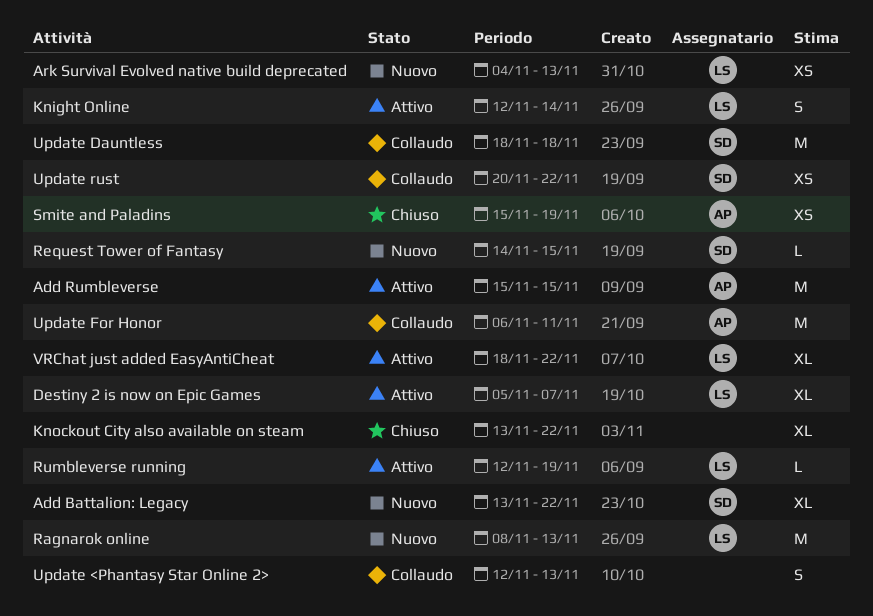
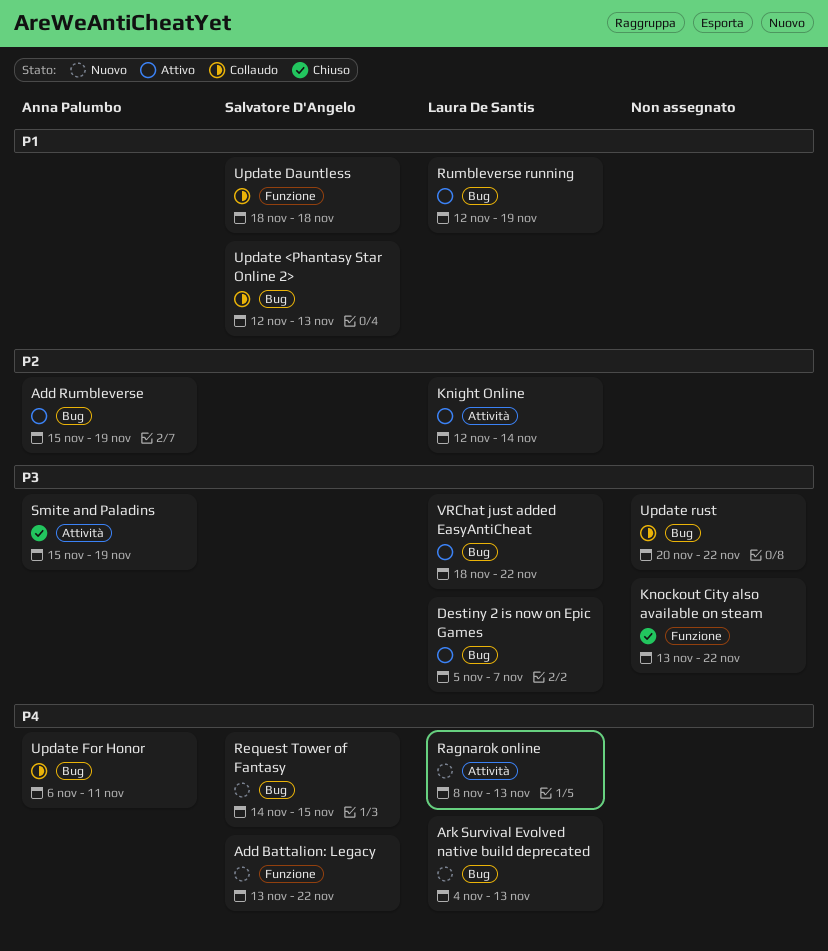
Add Rumbleverse, due: Nov 15 -> Nov 19
Update <Phantasy Star Online 2>, owner: none -> Salvatore D'Angelo
Update rust, owner: Salvatore D'Angelo -> none

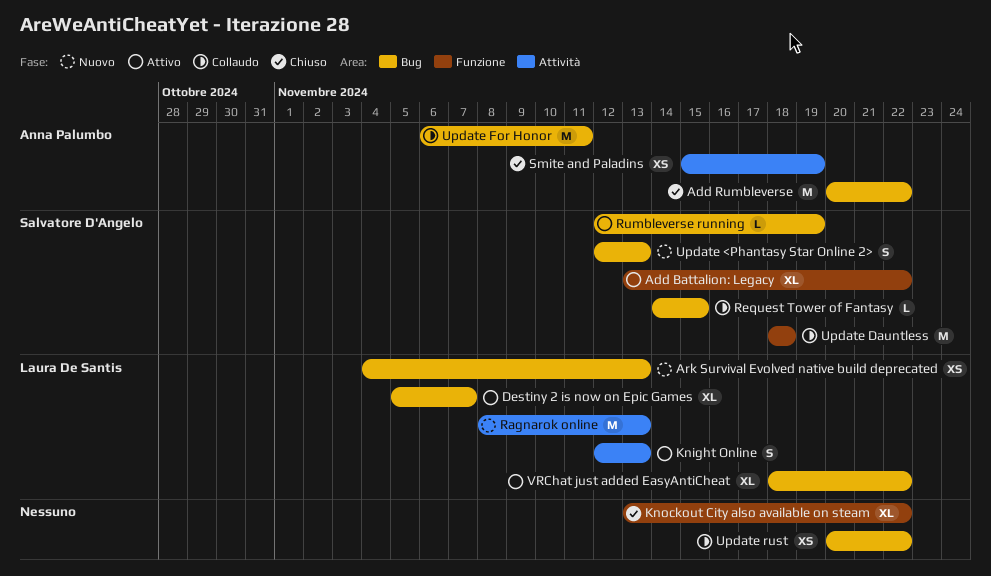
Add Battalion: Legacy, status: Nuovo -> Attivo
Add Rumbleverse, status: Attivo -> Chiuso
Add Rumbleverse, start: Nov 15 -> Nov 20
Add Rumbleverse, due: Nov 19 -> Nov 22
Knight Online, due: Nov 14 -> Nov 13
Request Tower of Fantasy, status: Nuovo -> Collaudo
Rumbleverse running, owner: Laura De Santis -> Salvatore D'Angelo
Update <Phantasy Star Online 2>, status: Collaudo -> Nuovo

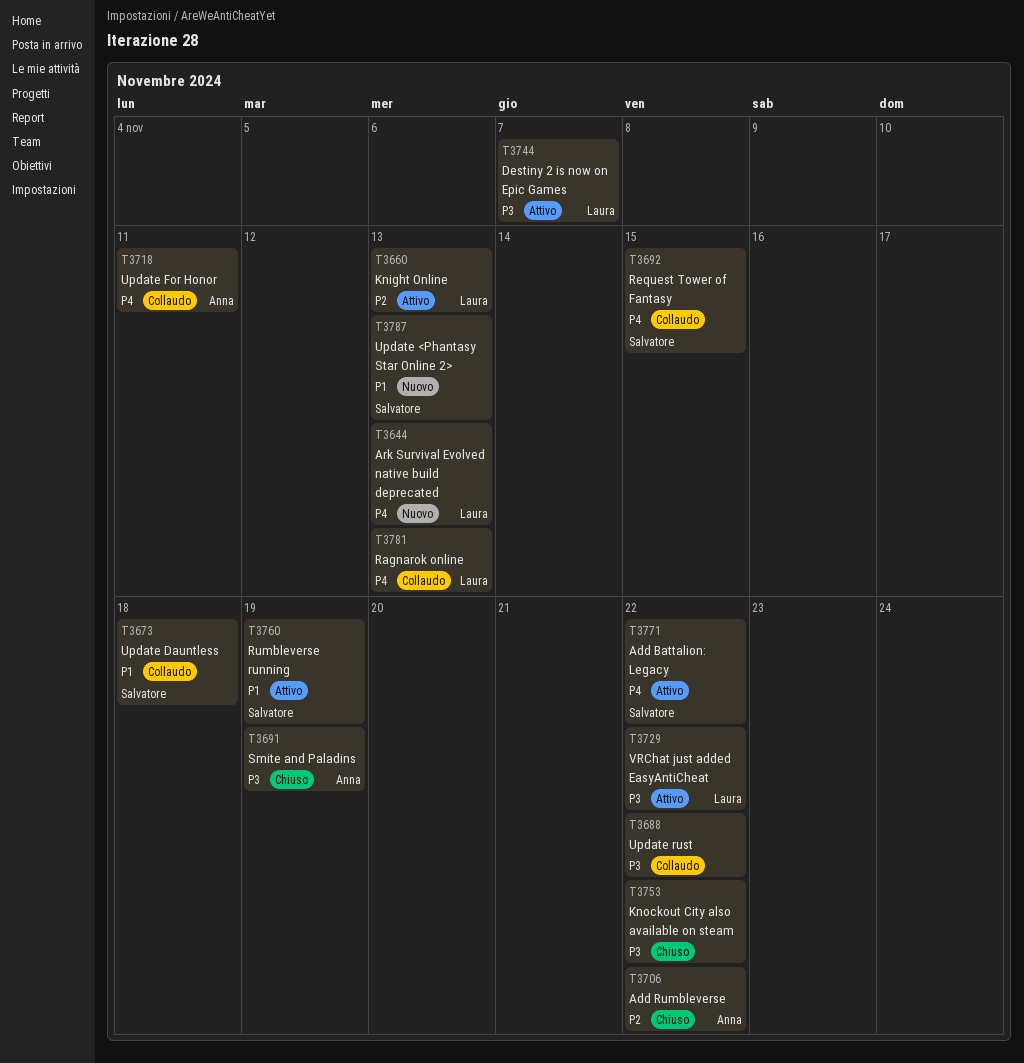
Ragnarok online, status: Nuovo -> Collaudo

